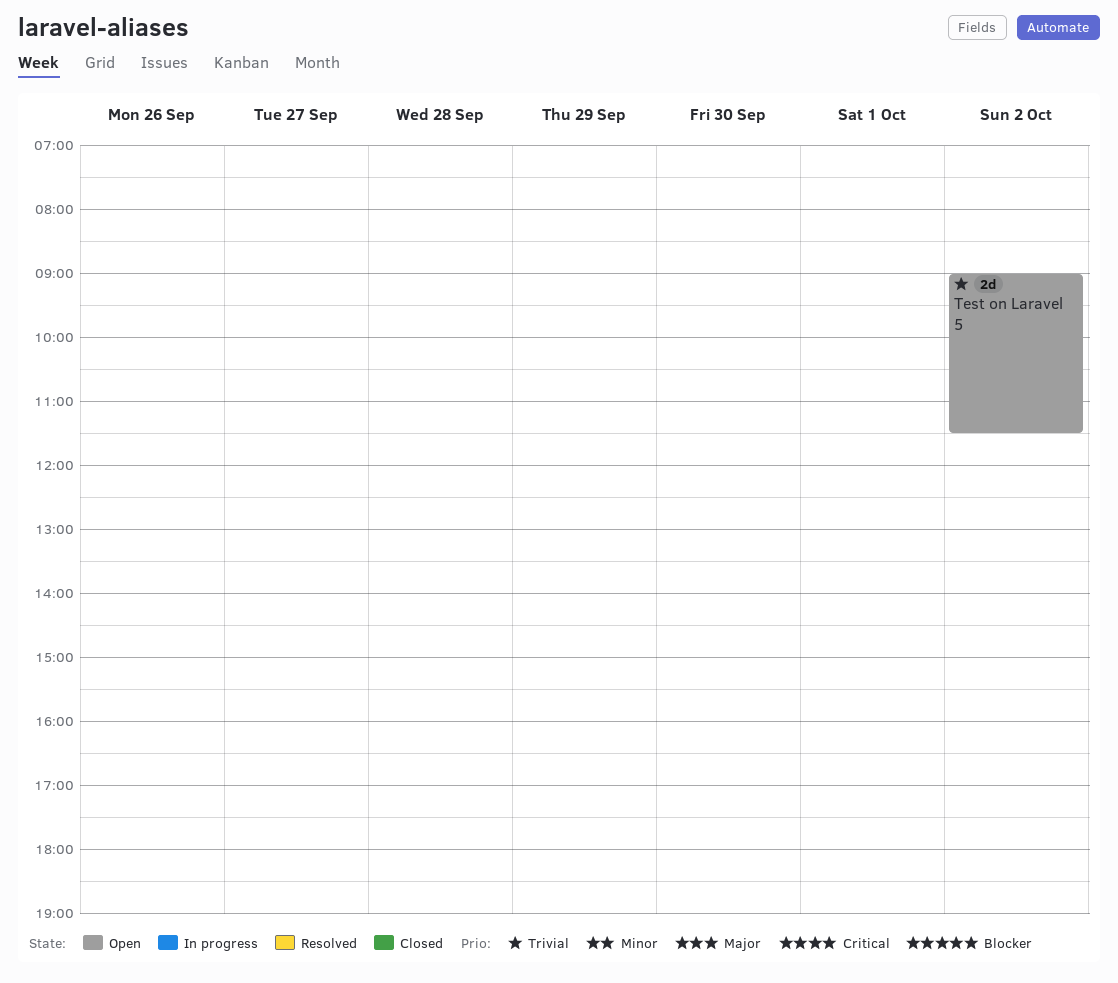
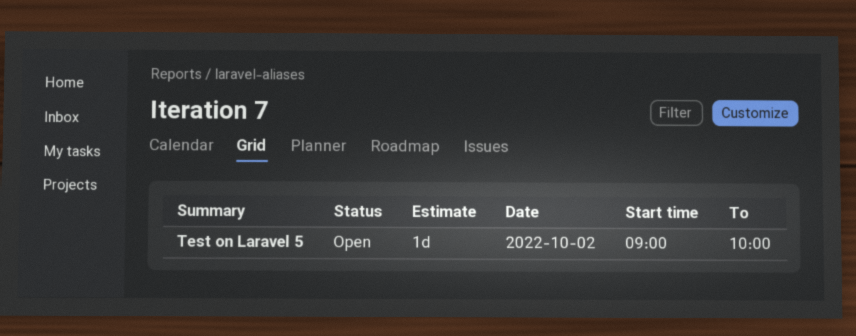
Test on Laravel 5, estimate: 2d -> 1d
Test on Laravel 5, ends: 11:30 -> 10:00

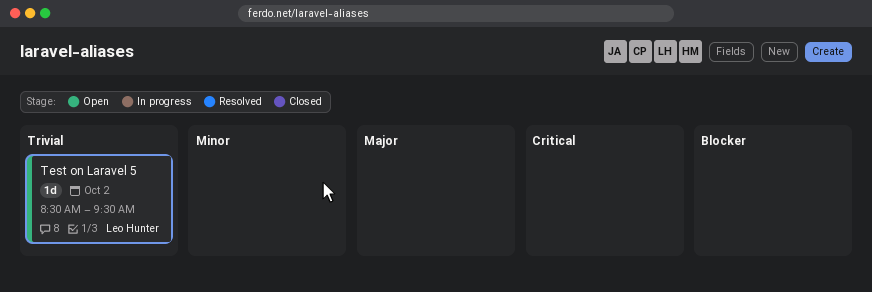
Test on Laravel 5, begins: 09:00 -> 08:30
Test on Laravel 5, ends: 10:00 -> 09:30

